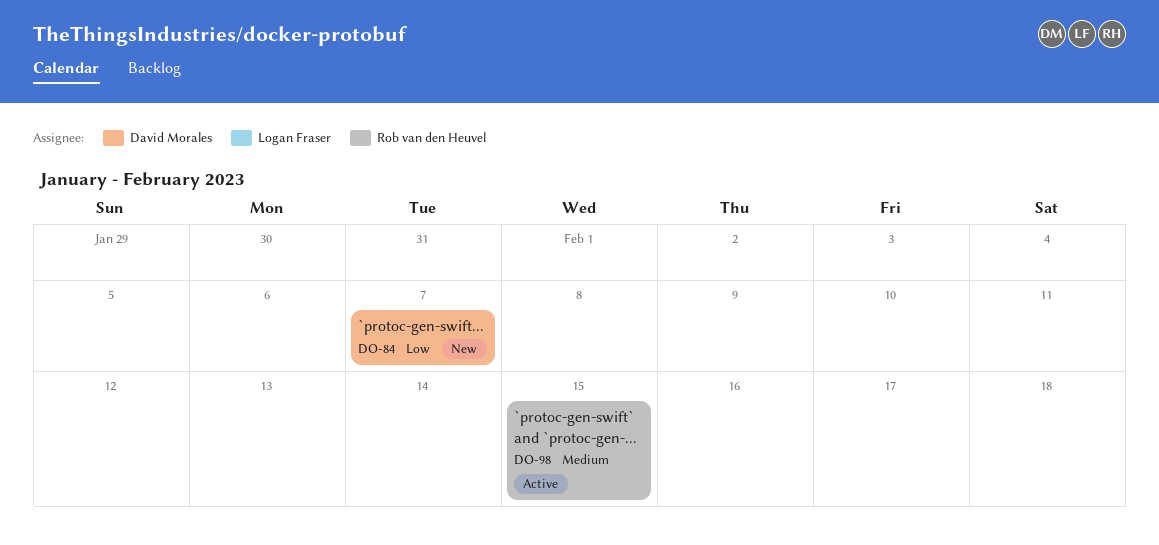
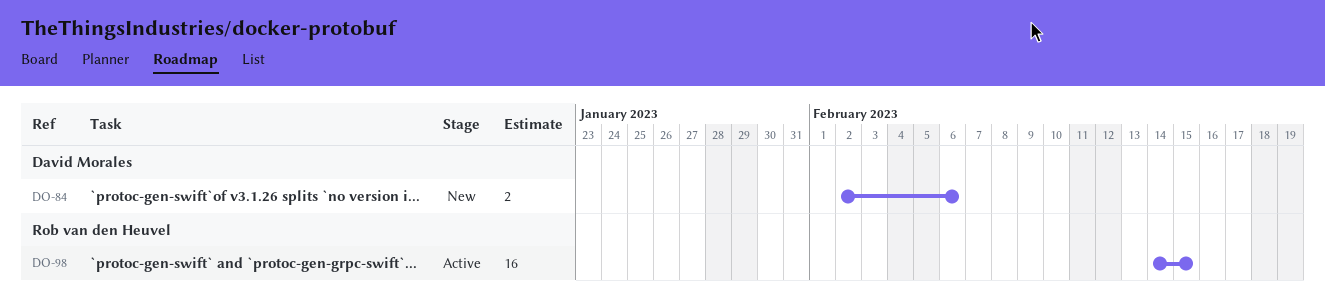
DO-84, due: Feb 7 -> Feb 6

